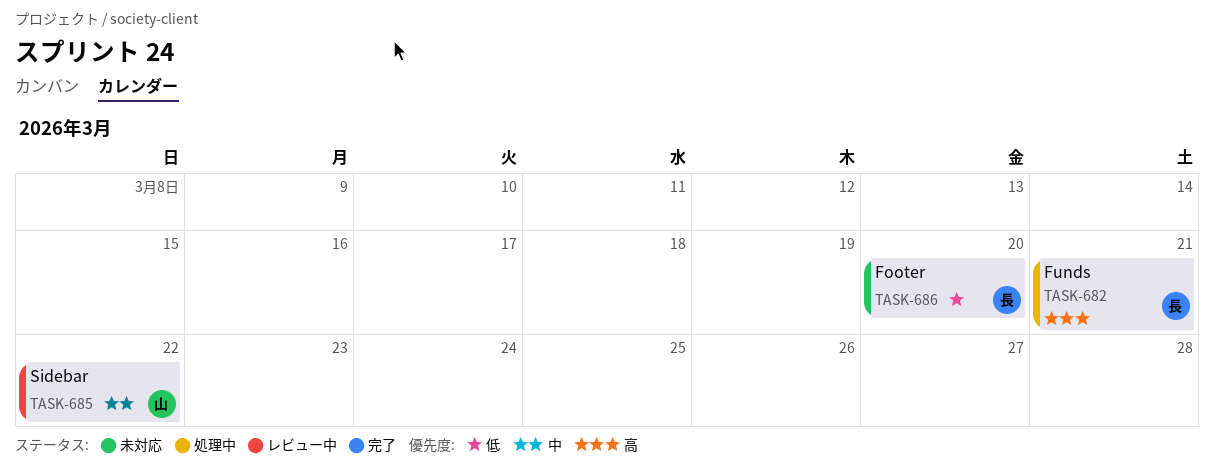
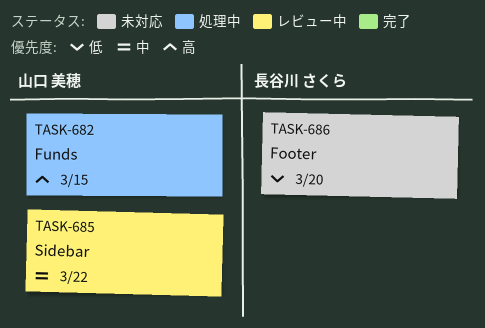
TASK-682, owner: 長谷川 さくら -> 山口 美穂
TASK-682, due: Mar 21 -> Mar 15

